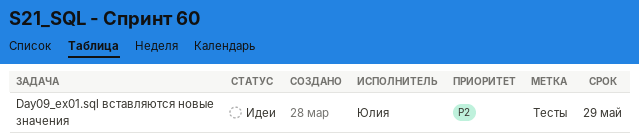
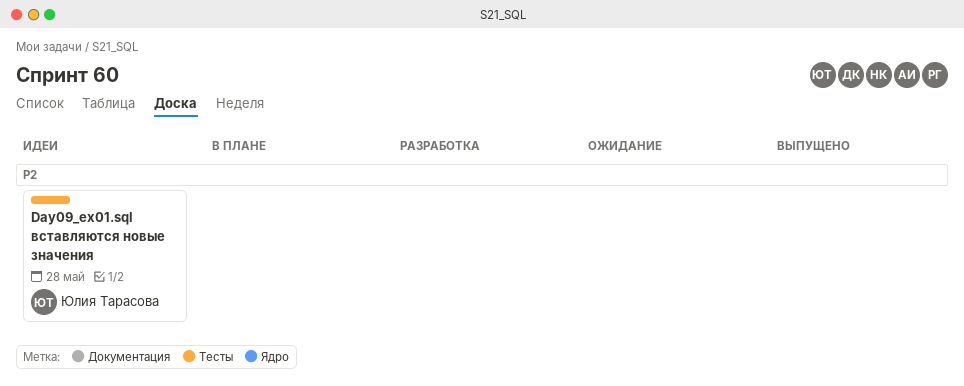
Day09_ex01.sql вставляются новые значения, due: May 29 -> May 28

